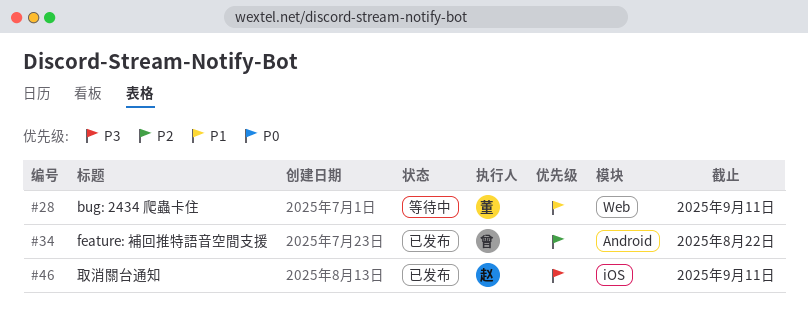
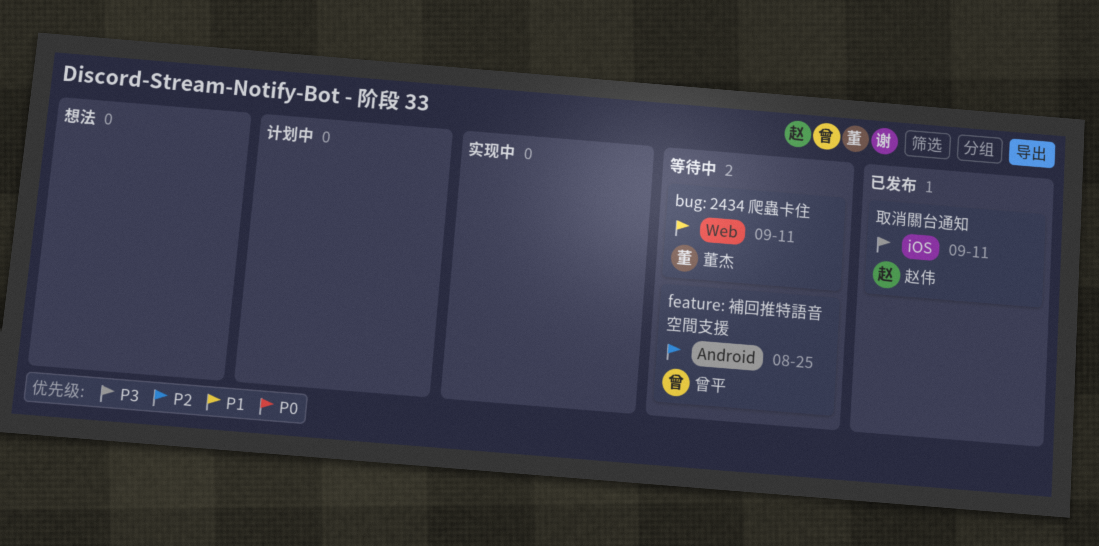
feature: 補回推特語音空間支援, status: 已发布 -> 等待中
feature: 補回推特語音空間支援, due: Aug 22 -> Aug 25

